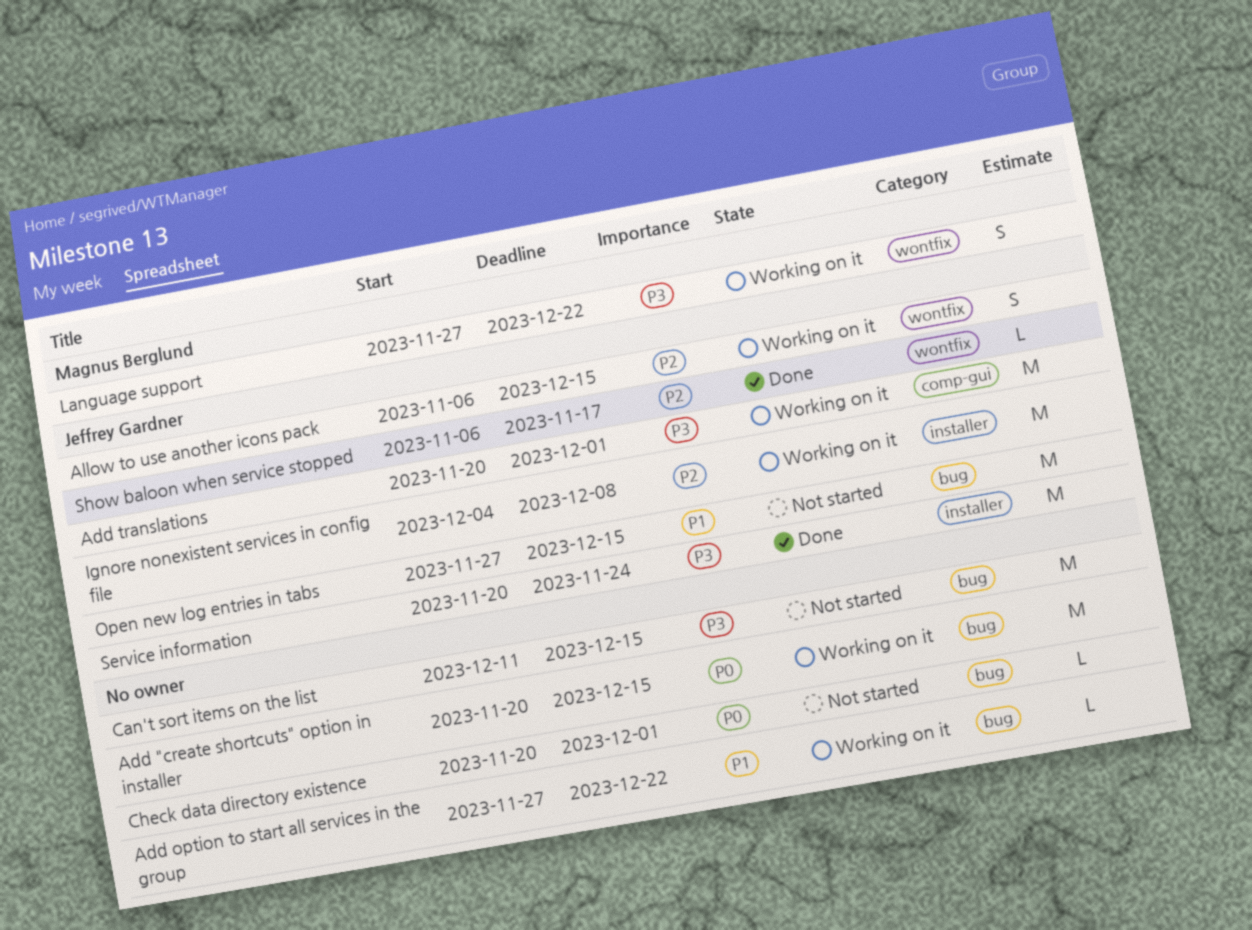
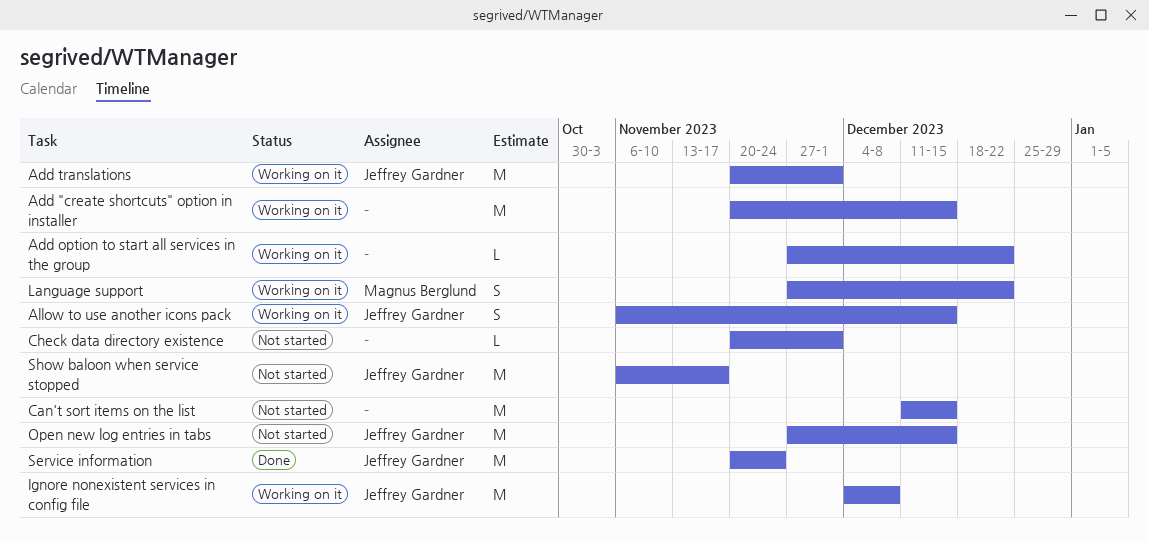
Show baloon when service stopped, status: Done -> Not started
Show baloon when service stopped, estimate: L -> M

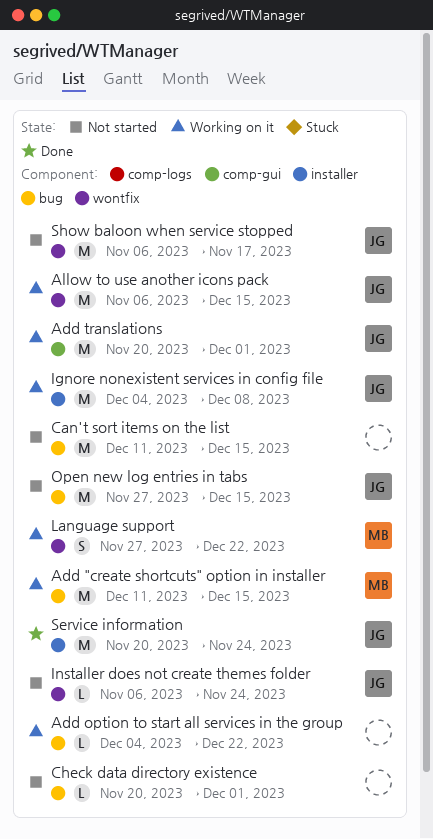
Add "create shortcuts" option in installer, owner: none -> Magnus Berglund
Add "create shortcuts" option in installer, start: Nov 20 -> Dec 11
Add option to start all services in the group, start: Nov 27 -> Dec 4
Allow to use another icons pack, estimate: S -> M
Installer does not create themes folder: none -> present

